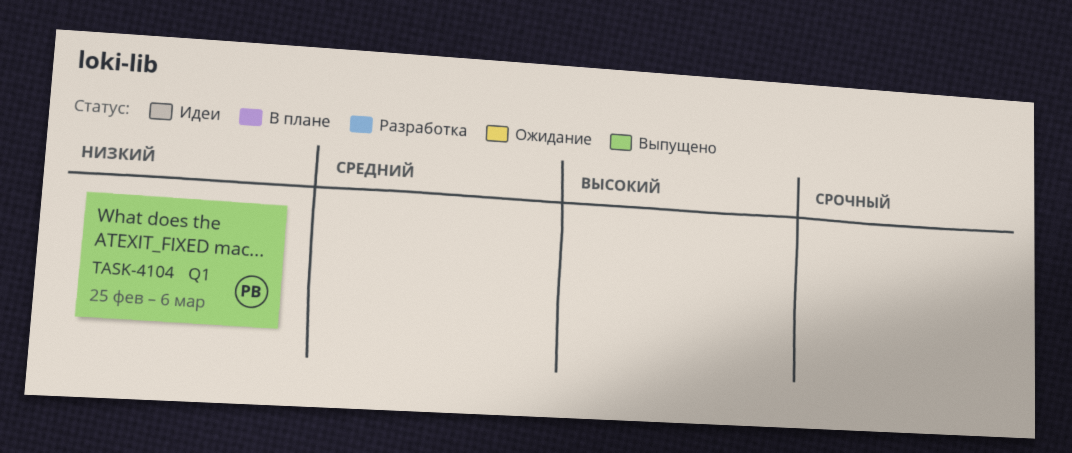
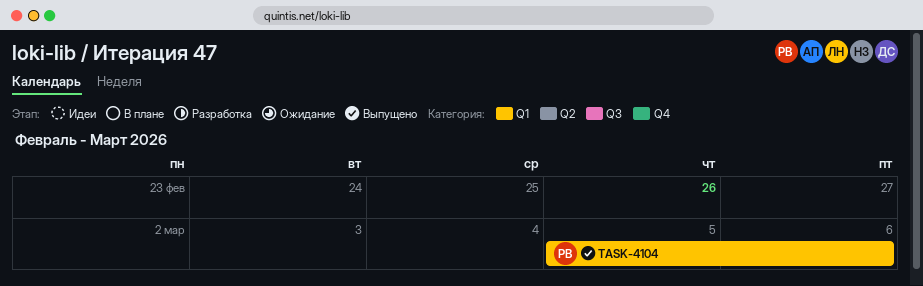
TASK-4104, start: Feb 25 -> Mar 5

